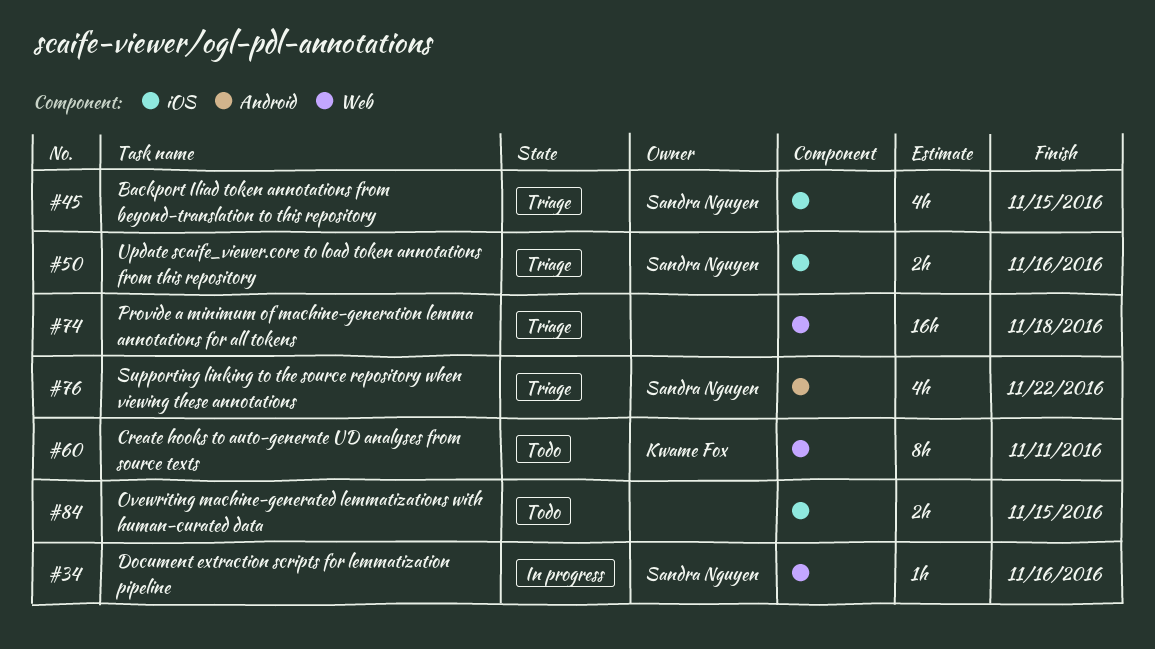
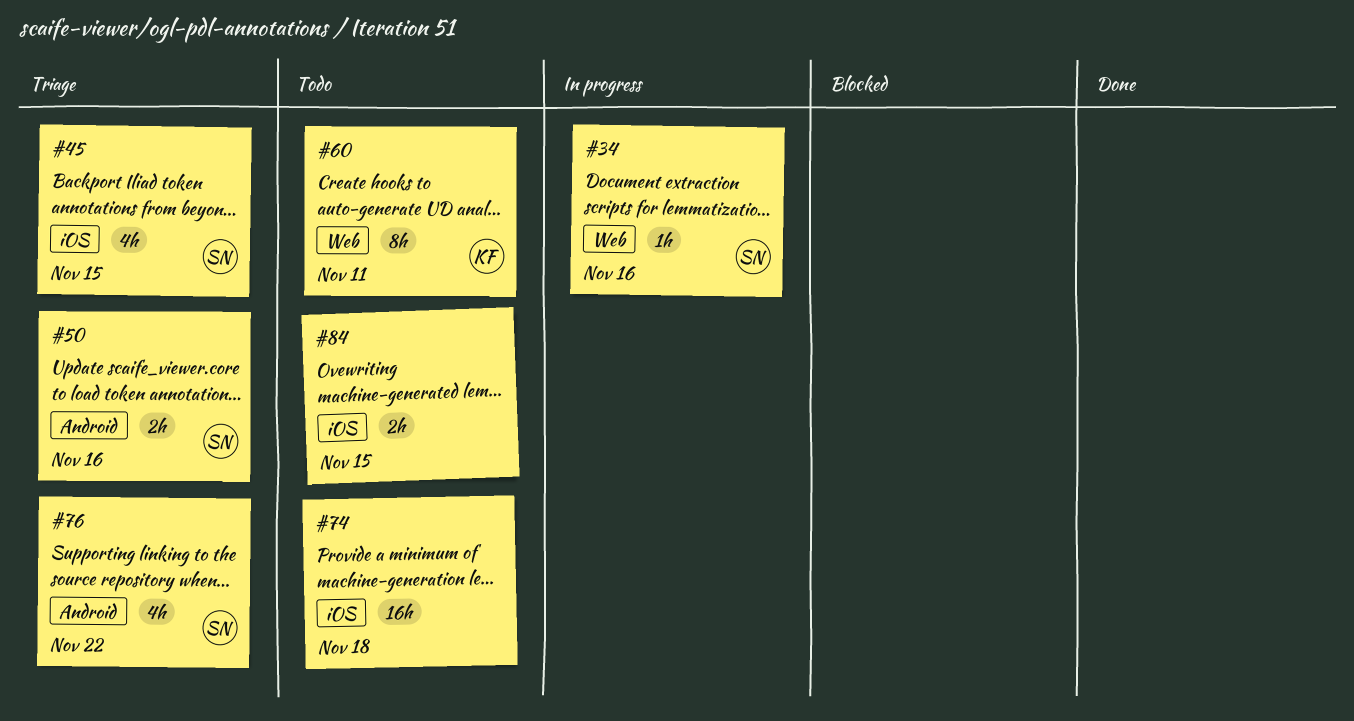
#50, label: iOS -> Android
#74, status: Triage -> Todo
#74, label: Web -> iOS

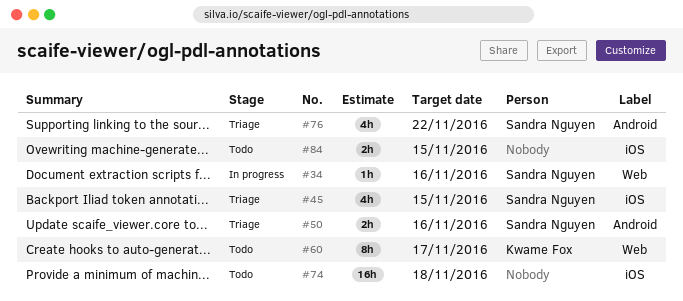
#60, due: Nov 11 -> Nov 17

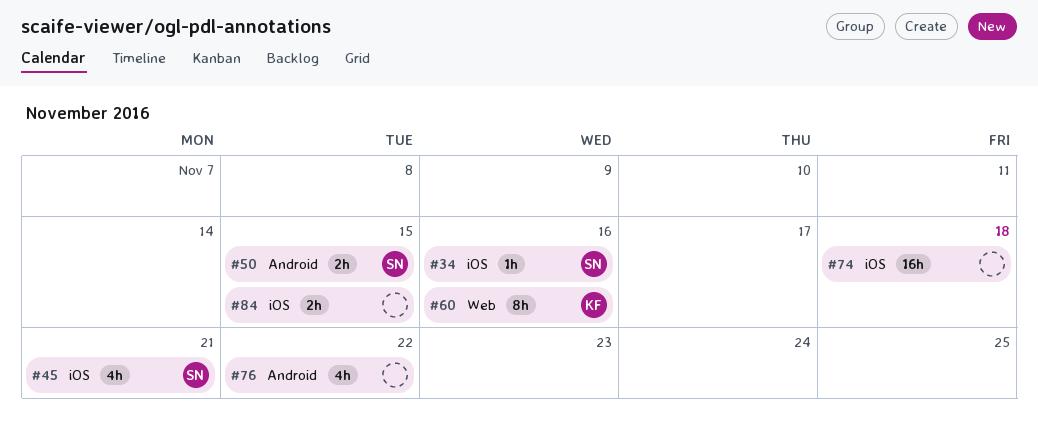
#34, label: Web -> iOS
#45, due: Nov 15 -> Nov 21
#50, due: Nov 16 -> Nov 15
#60, due: Nov 17 -> Nov 16
#76, owner: Sandra Nguyen -> none

